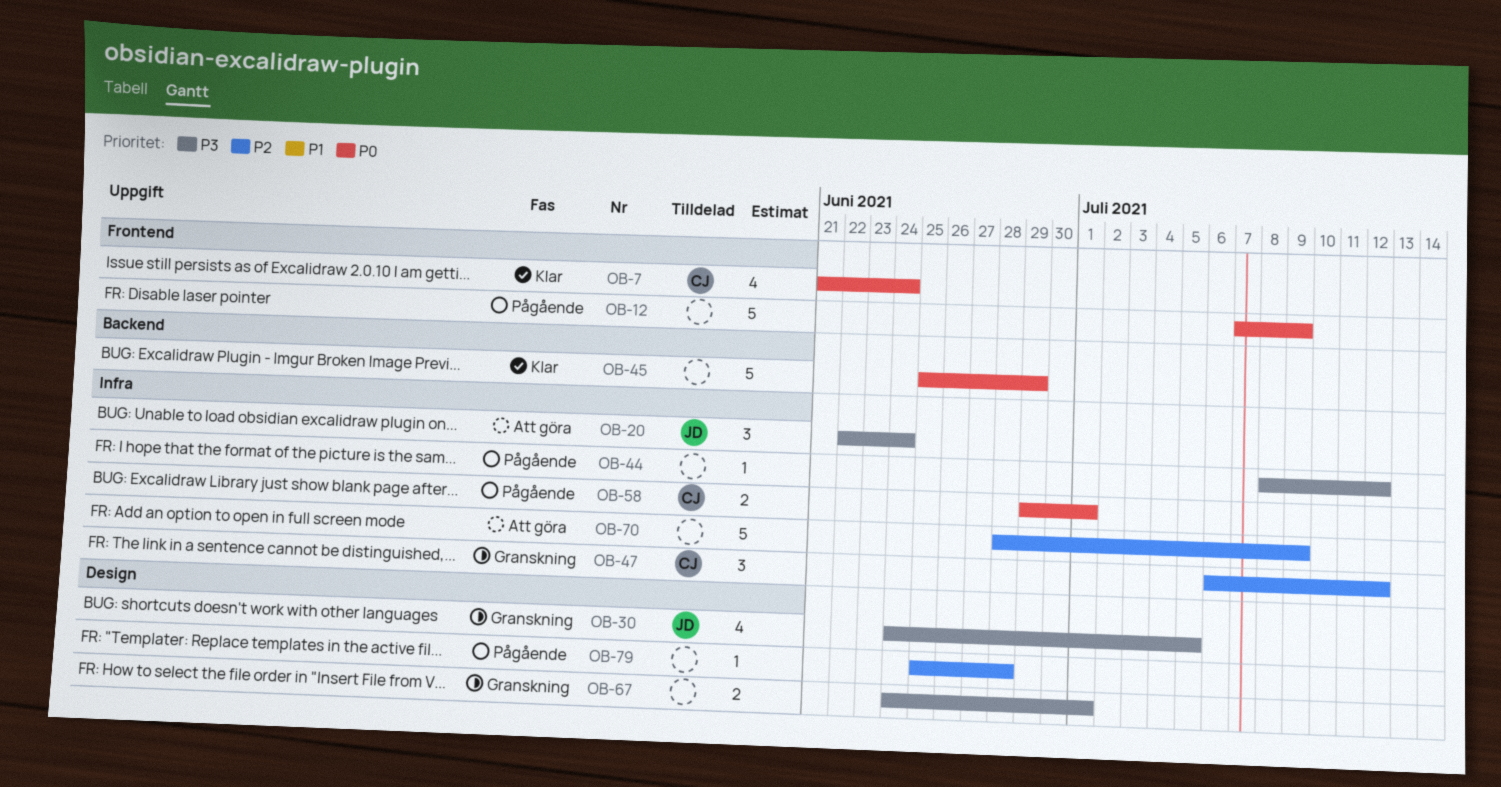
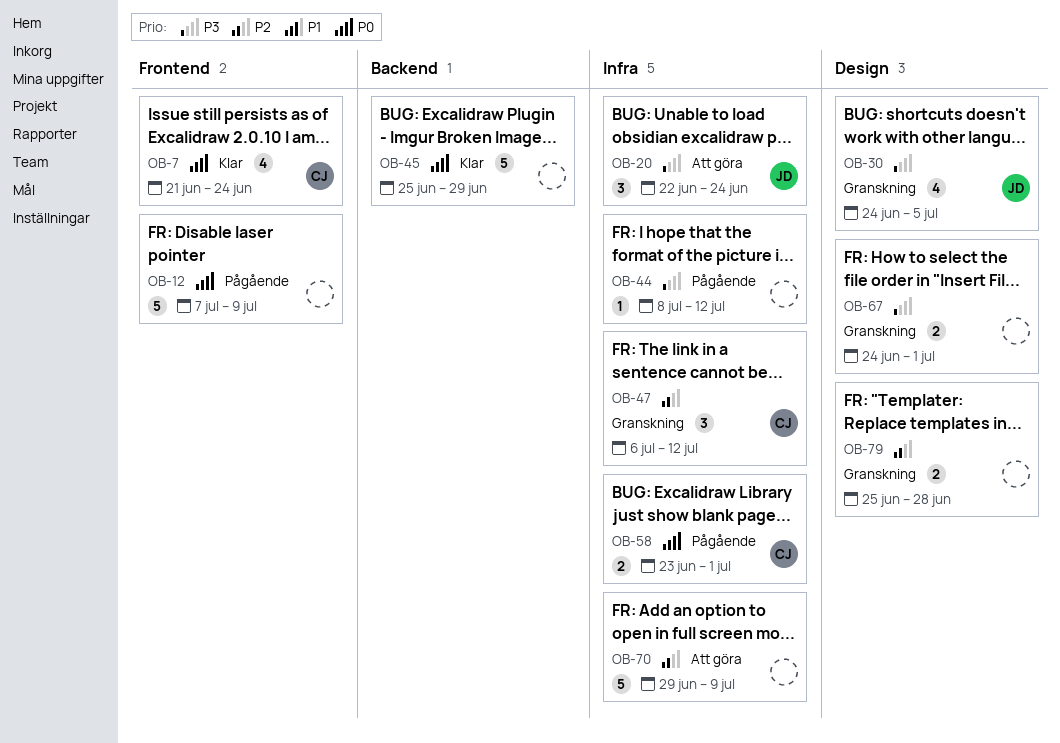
OB-58, start: Jun 29 -> Jun 23
OB-70, start: Jun 28 -> Jun 29
OB-79, status: Pågående -> Granskning
OB-79, estimate: 1 -> 2

